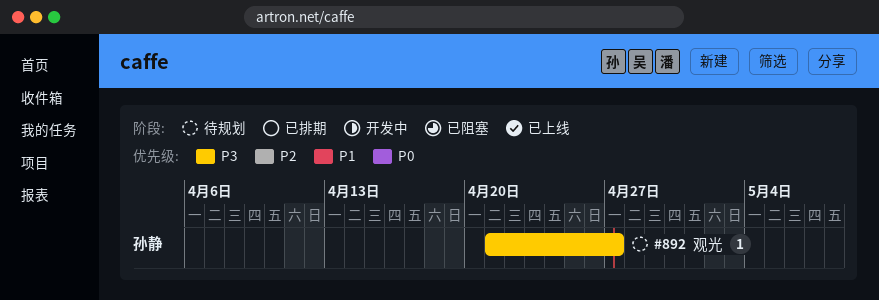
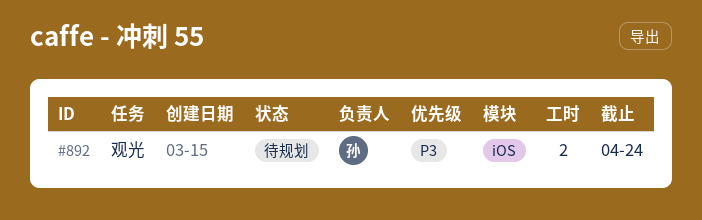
#892, estimate: 1 -> 2
#892, due: Apr 27 -> Apr 24

